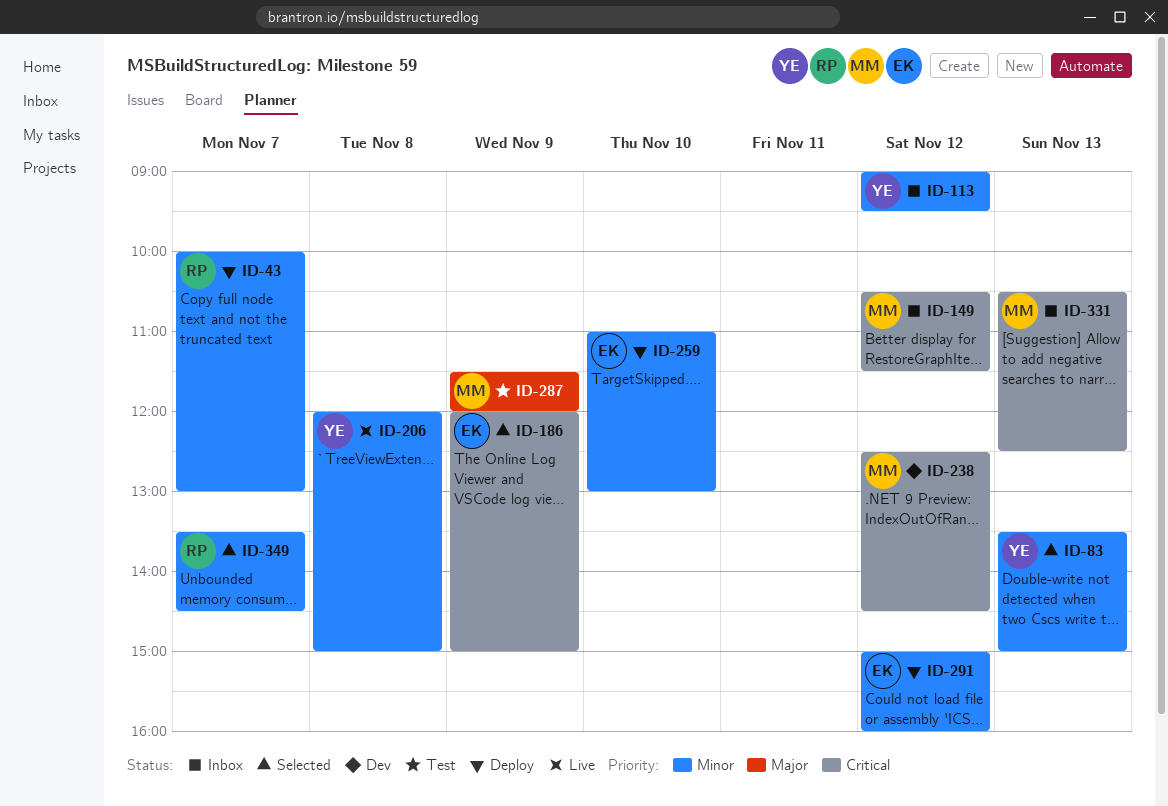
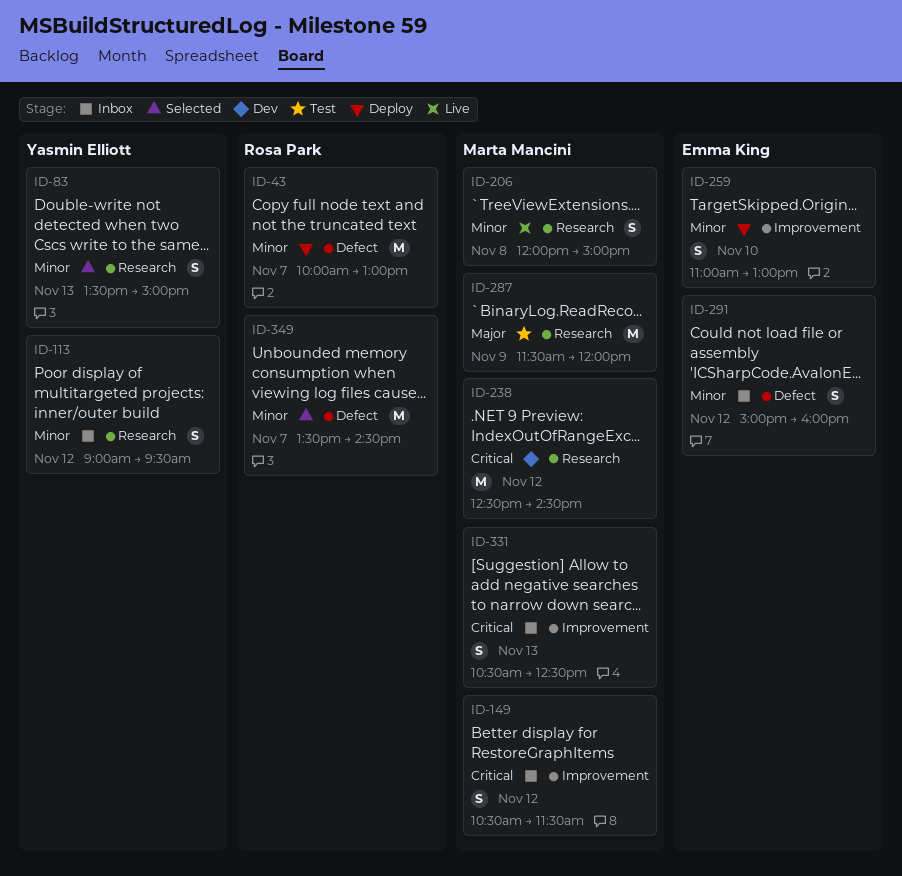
ID-186: present -> none
ID-206, owner: Yasmin Elliott -> Marta Mancini
ID-291, status: Deploy -> Inbox

